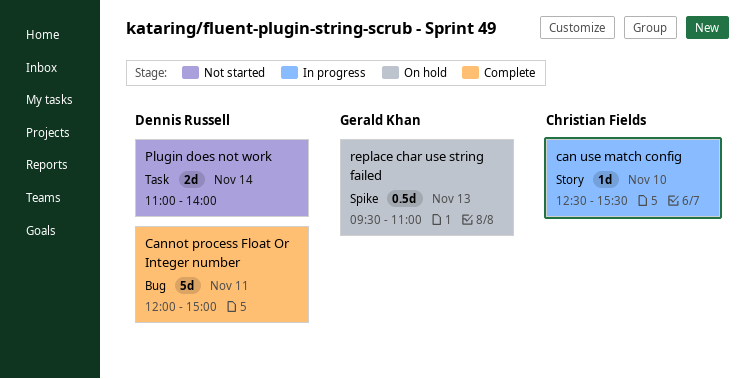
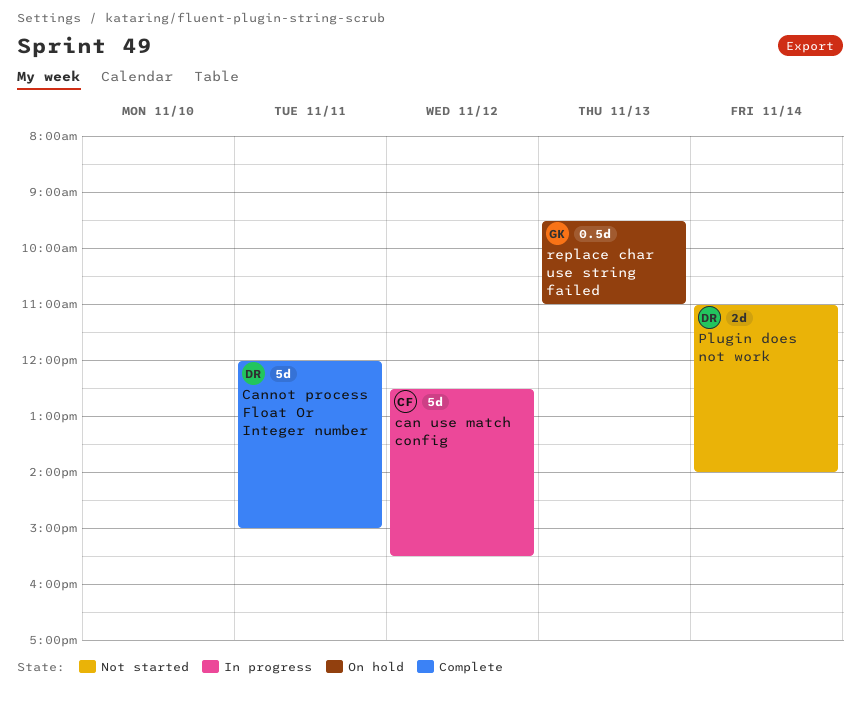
can use match config, estimate: 1d -> 5d
can use match config, day: Nov 10 -> Nov 12

